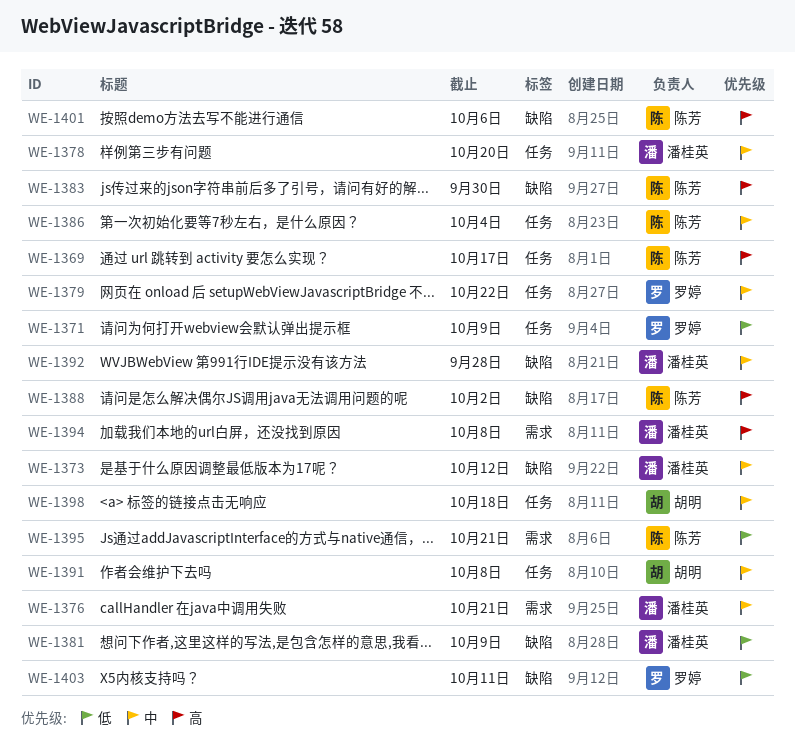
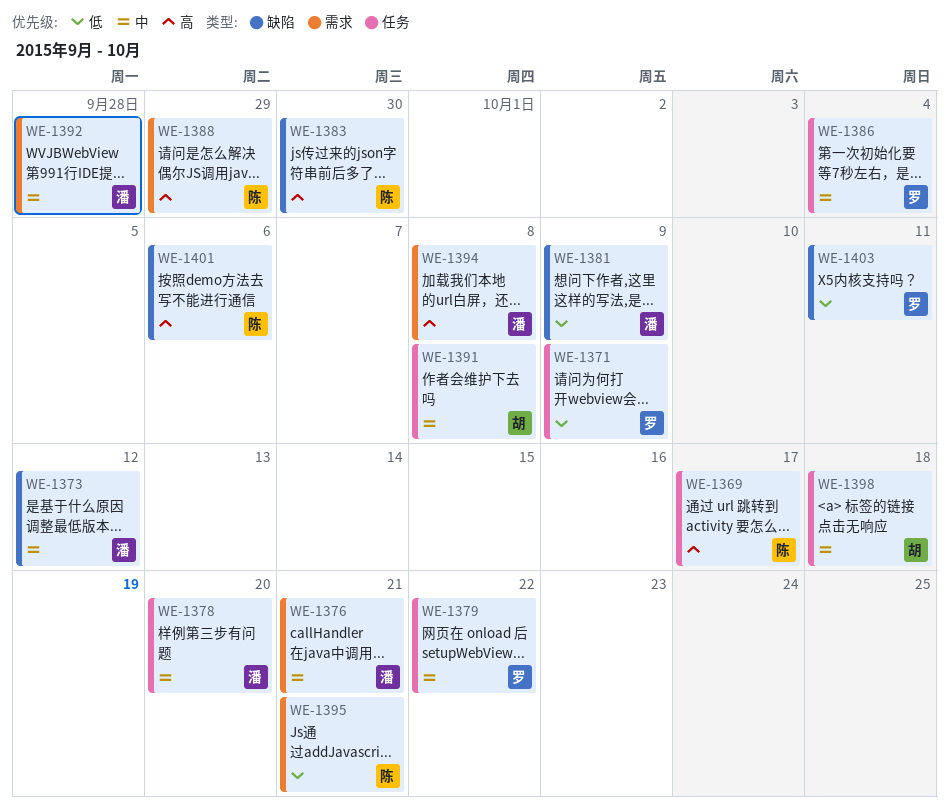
WE-1386, owner: 陈芳 -> 罗婷
WE-1388, label: 缺陷 -> 需求
WE-1388, due: Oct 2 -> Sep 29
WE-1392, label: 缺陷 -> 需求

